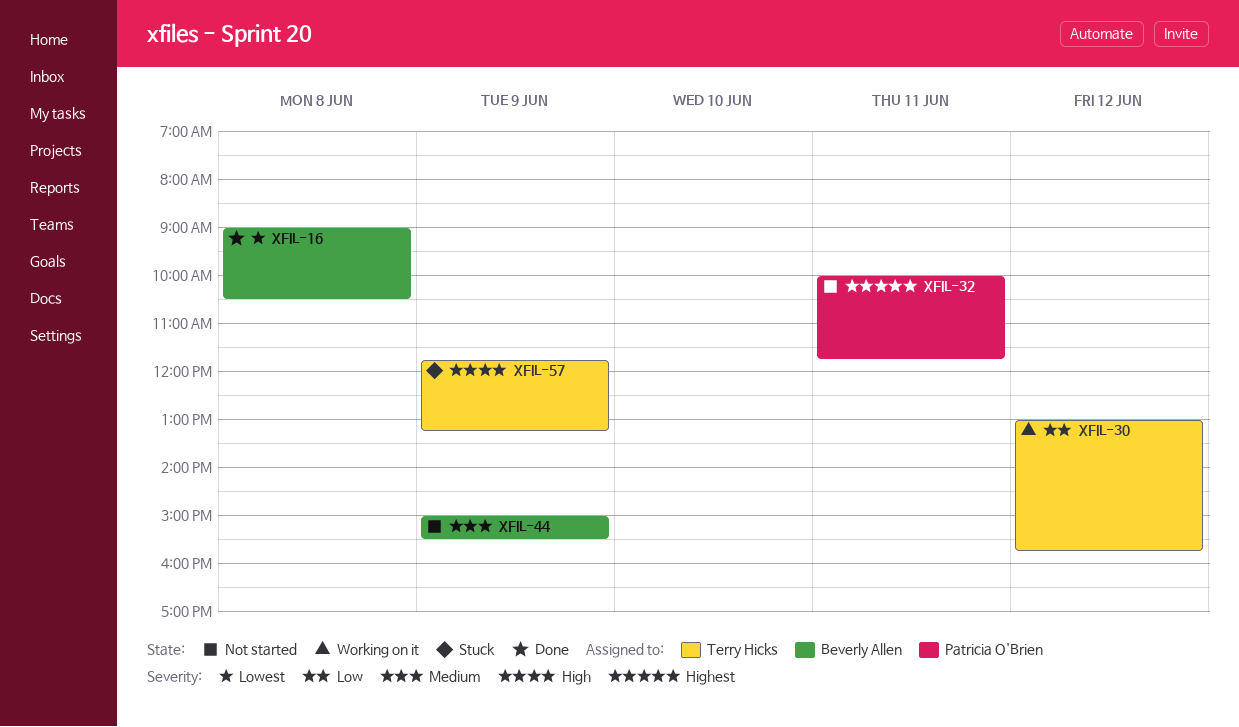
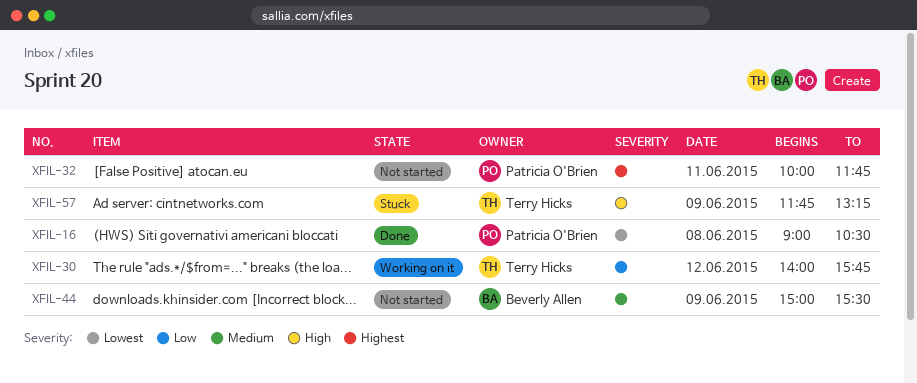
XFIL-16, owner: Beverly Allen -> Patricia O'Brien
XFIL-30, begins: 13:00 -> 14:00

